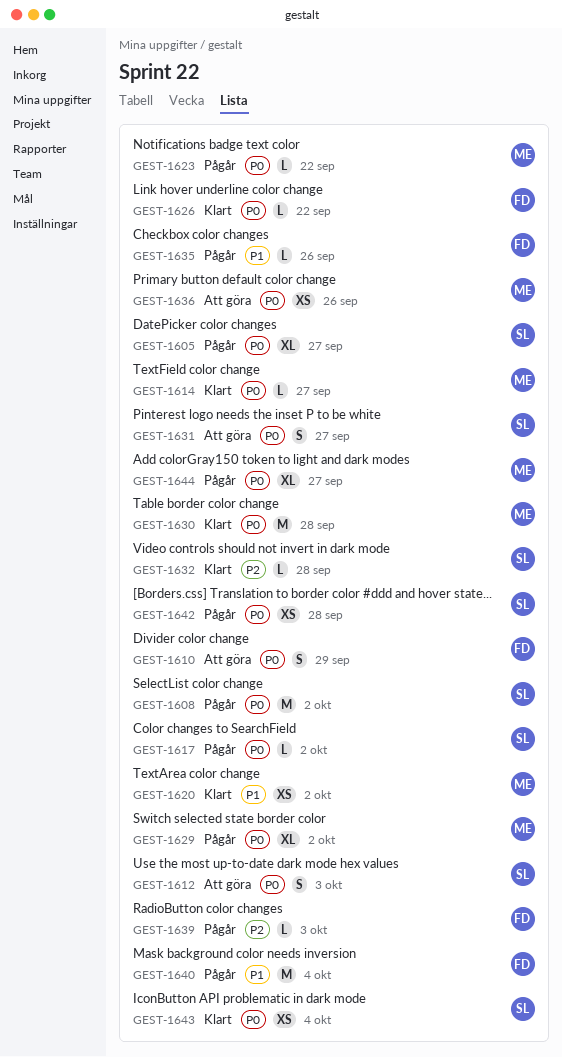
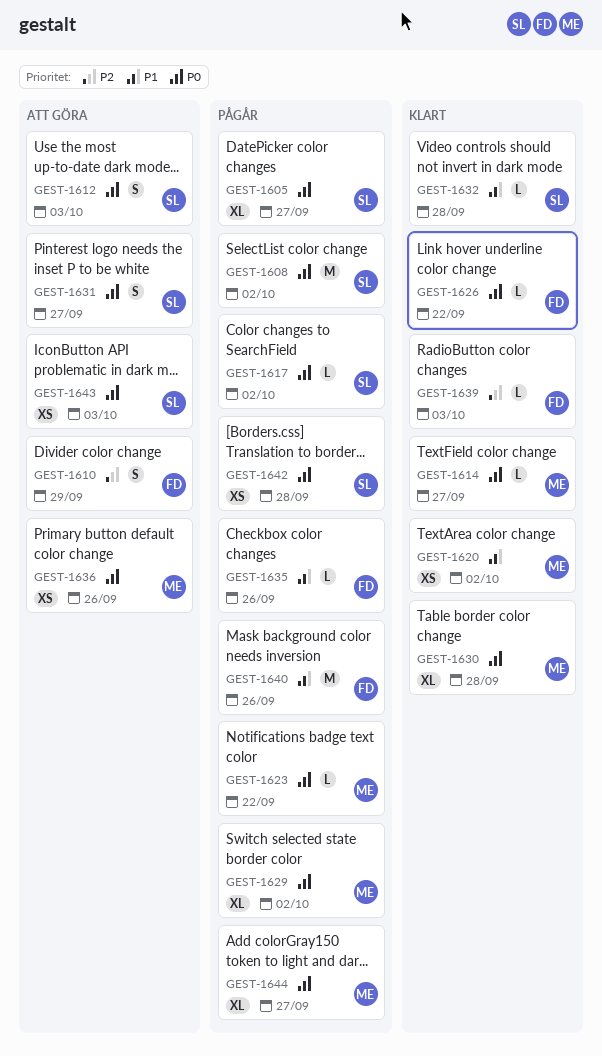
GEST-1610, priority: P0 -> P2
GEST-1630, estimate: M -> XL
GEST-1632, priority: P2 -> P1
GEST-1639, status: Pågår -> Klart
GEST-1640, due: Oct 4 -> Sep 26
GEST-1643, status: Klart -> Att göra
GEST-1643, due: Oct 4 -> Oct 3

